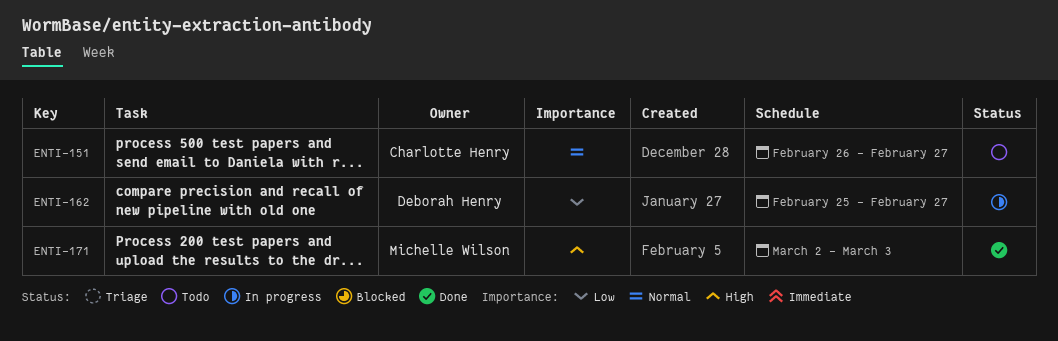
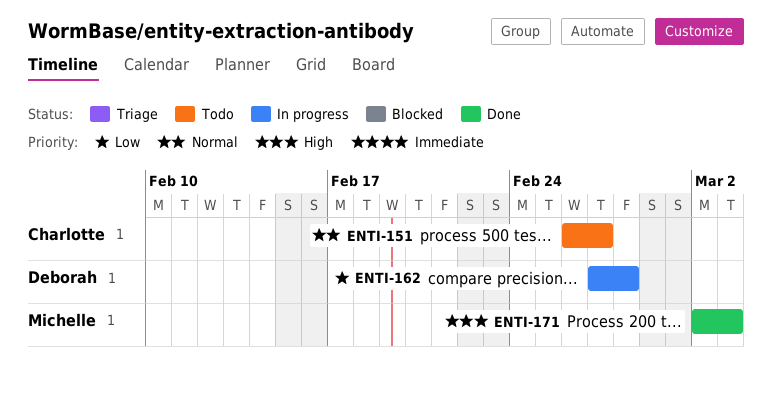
ENTI-162, start: Feb 25 -> Feb 27
ENTI-162, due: Feb 27 -> Feb 28

